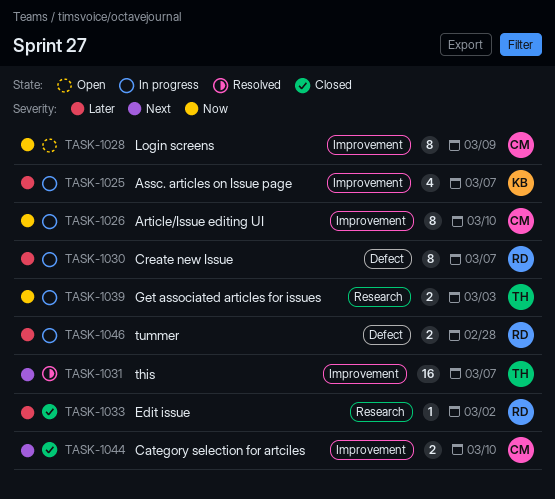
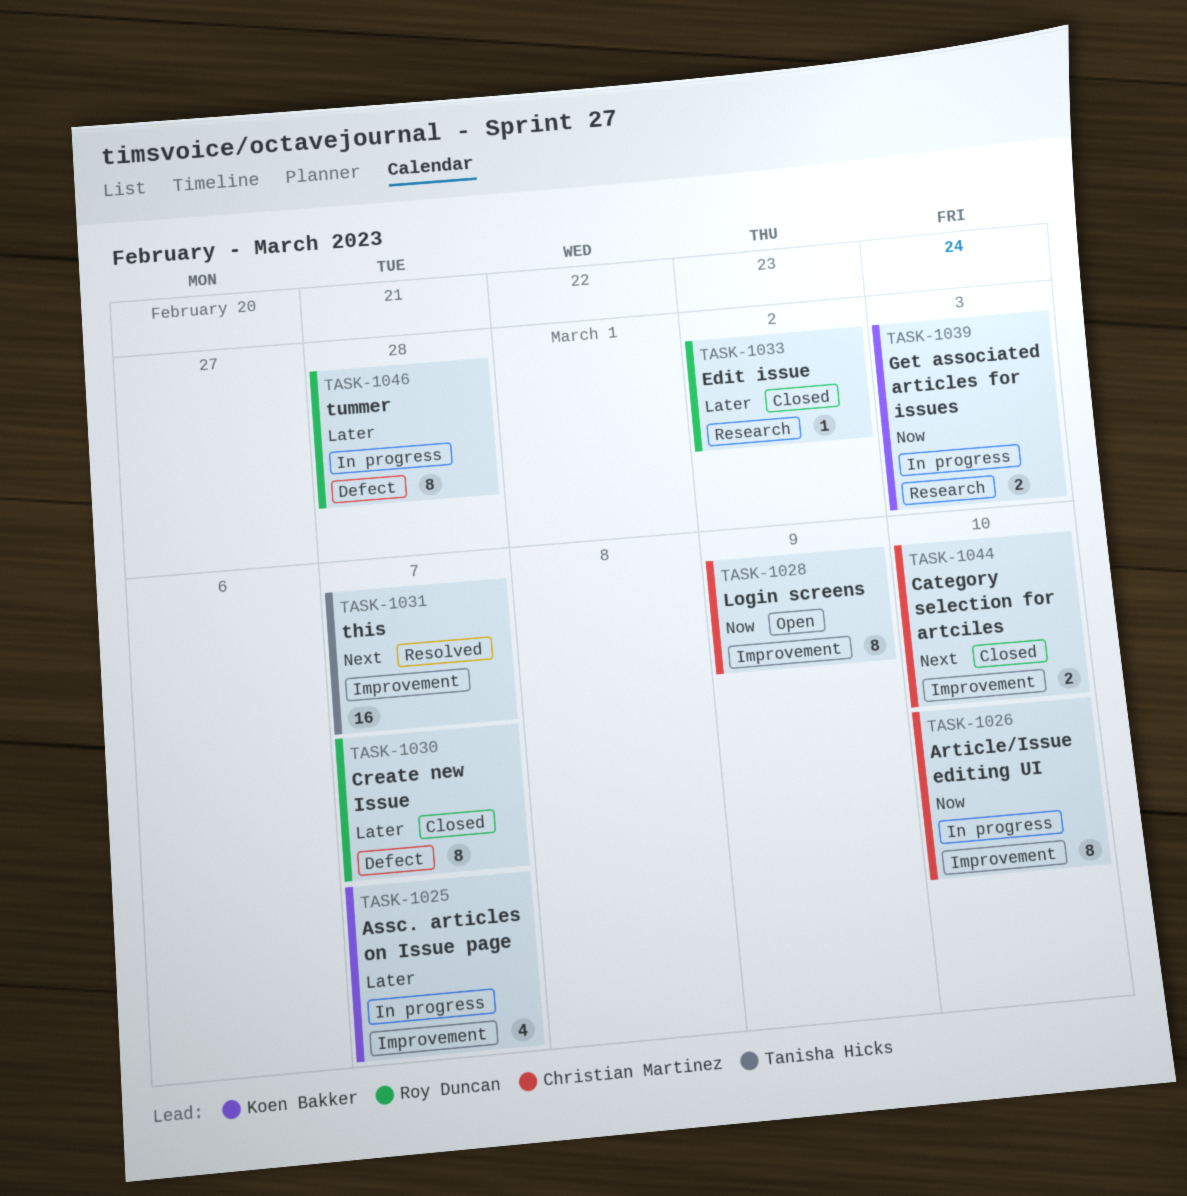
TASK-1030, status: In progress -> Closed
TASK-1039, owner: Tanisha Hicks -> Koen Bakker
TASK-1046, estimate: 2 -> 8

